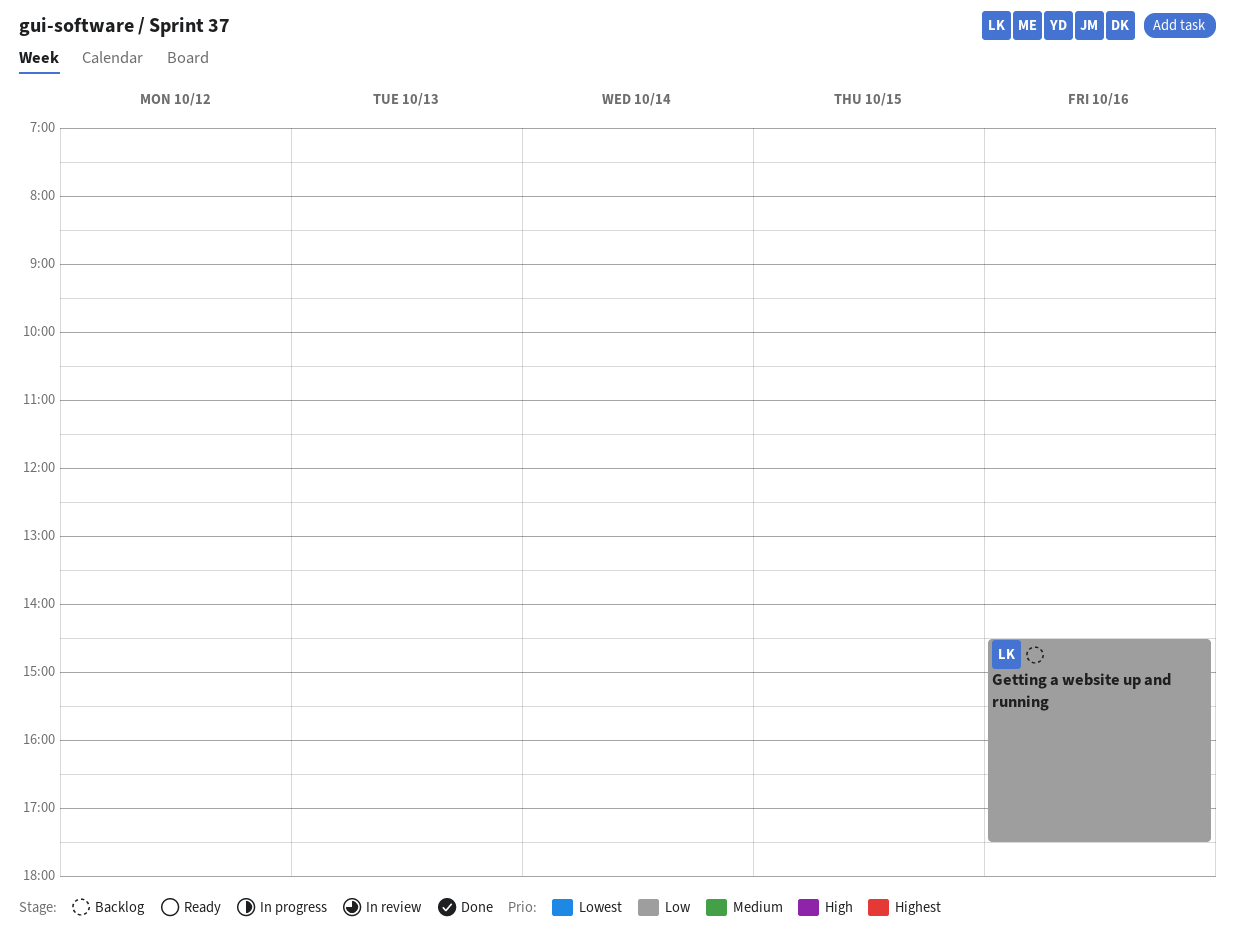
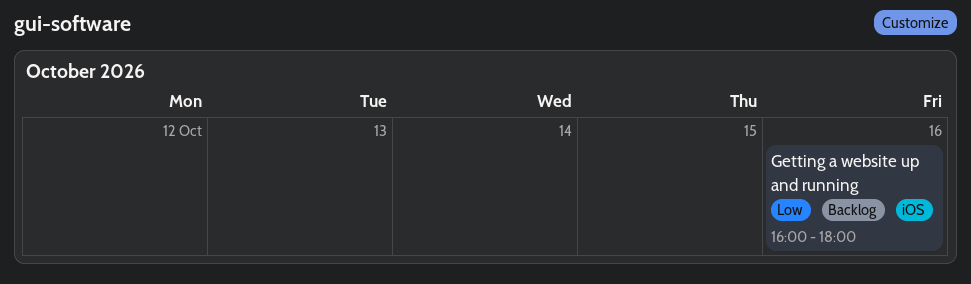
Getting a website up and running, begins: 14:30 -> 16:00
Getting a website up and running, ends: 17:30 -> 18:00

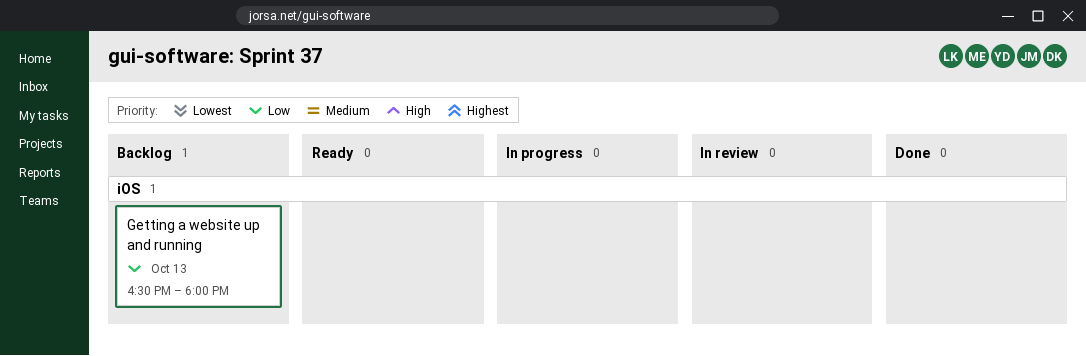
Getting a website up and running, day: Oct 16 -> Oct 13
Getting a website up and running, begins: 16:00 -> 16:30

